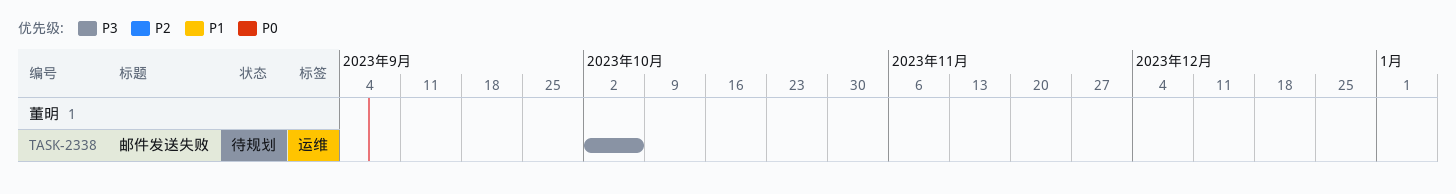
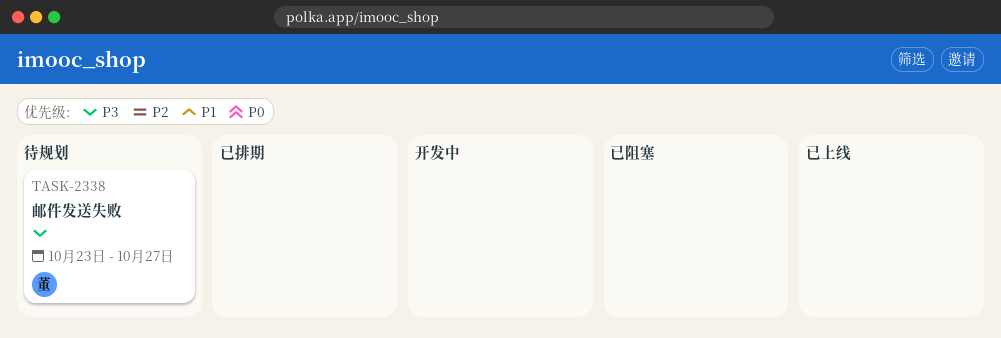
TASK-2338, start: Oct 2 -> Oct 23
TASK-2338, due: Oct 6 -> Oct 27

